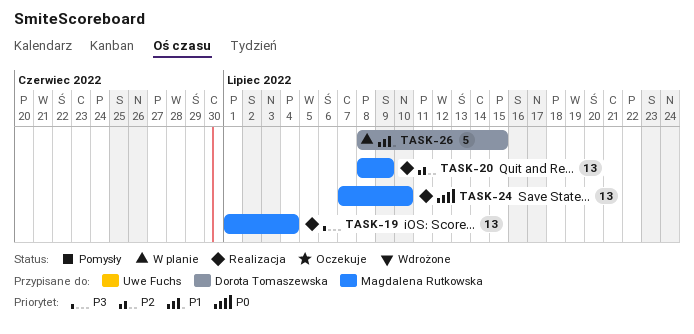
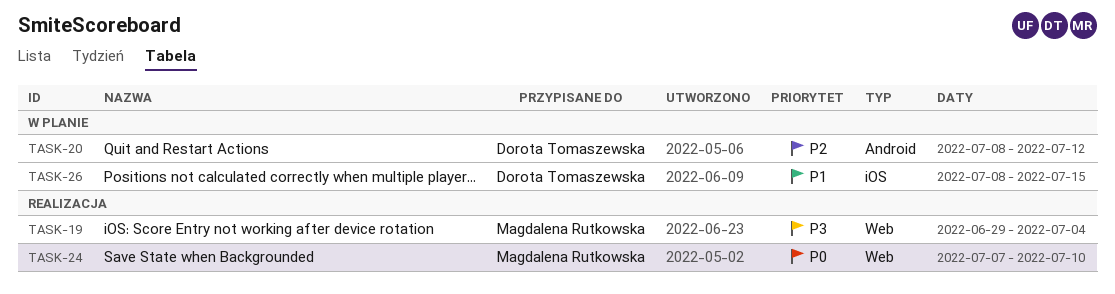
TASK-19, start: Jul 1 -> Jun 29
TASK-20, status: Realizacja -> W planie
TASK-20, owner: Magdalena Rutkowska -> Dorota Tomaszewska
TASK-20, due: Jul 9 -> Jul 12

